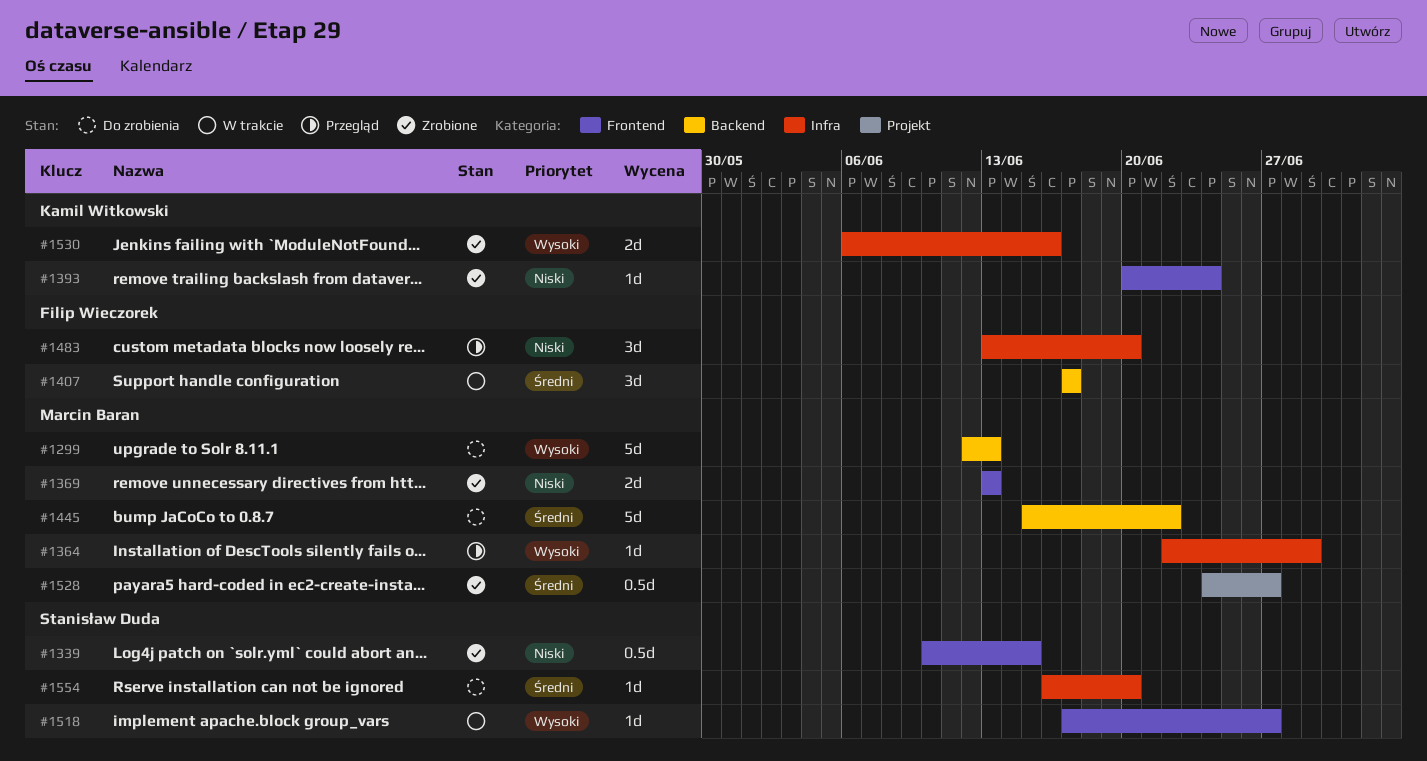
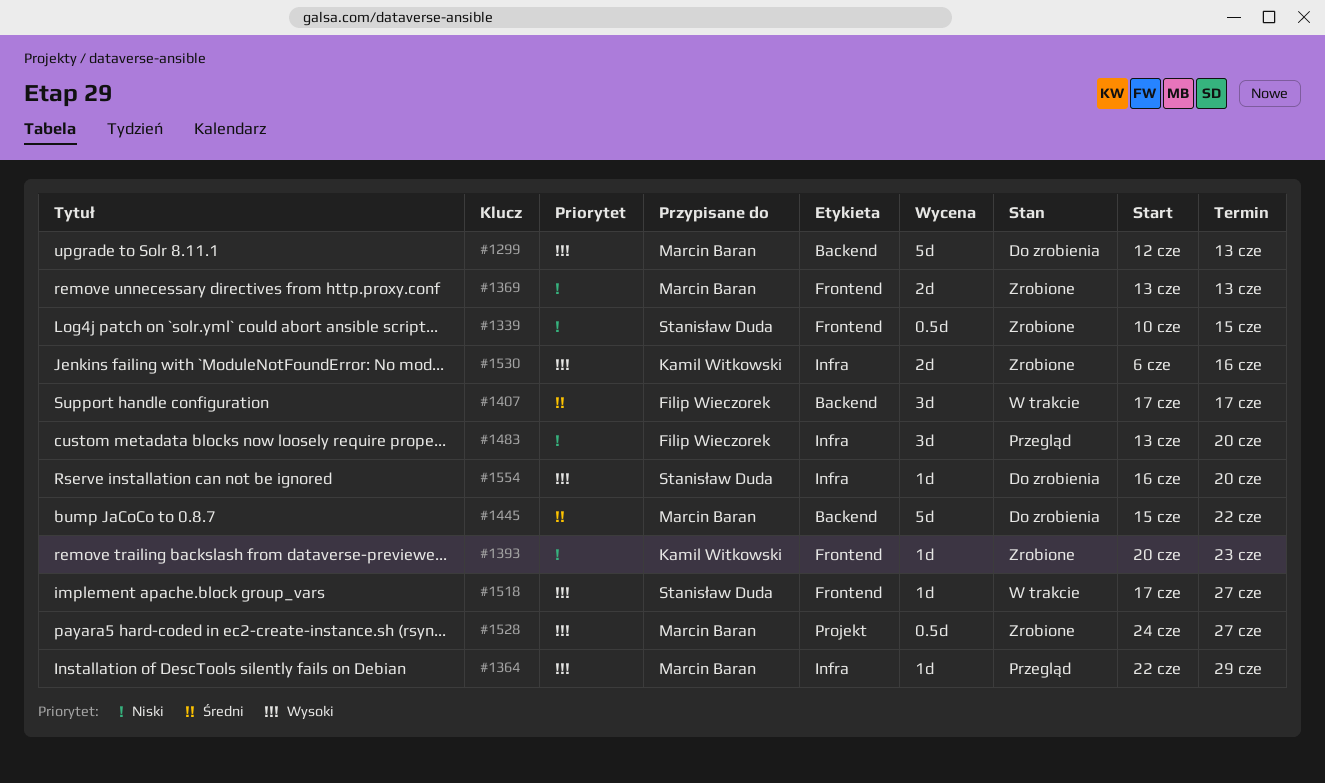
#1393, due: Jun 24 -> Jun 23
#1528, priority: Średni -> Wysoki
#1554, priority: Średni -> Wysoki

